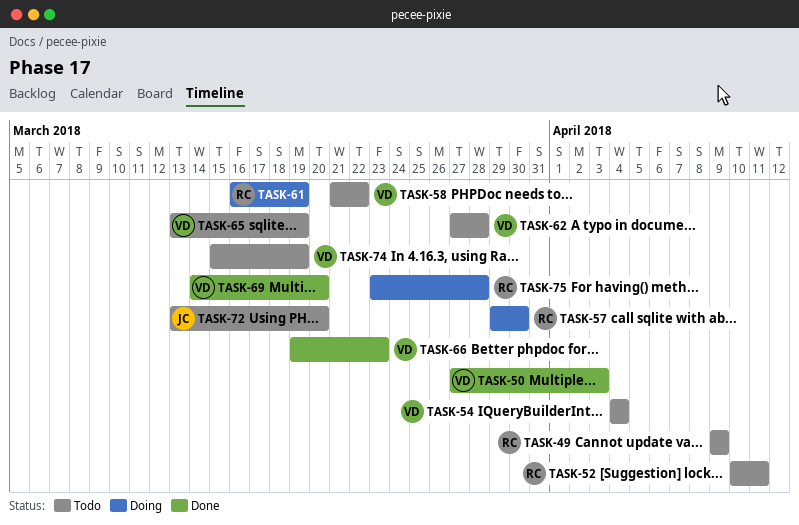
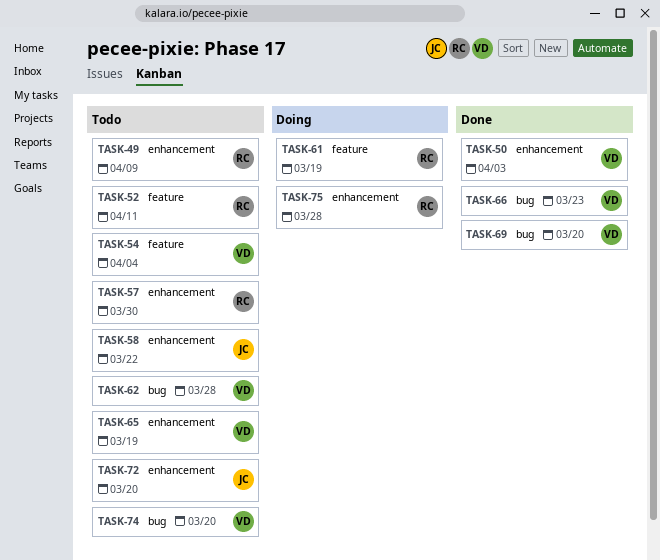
TASK-57, status: Doing -> Todo
TASK-58, owner: VD -> JC
TASK-74, due: Mar 19 -> Mar 20

